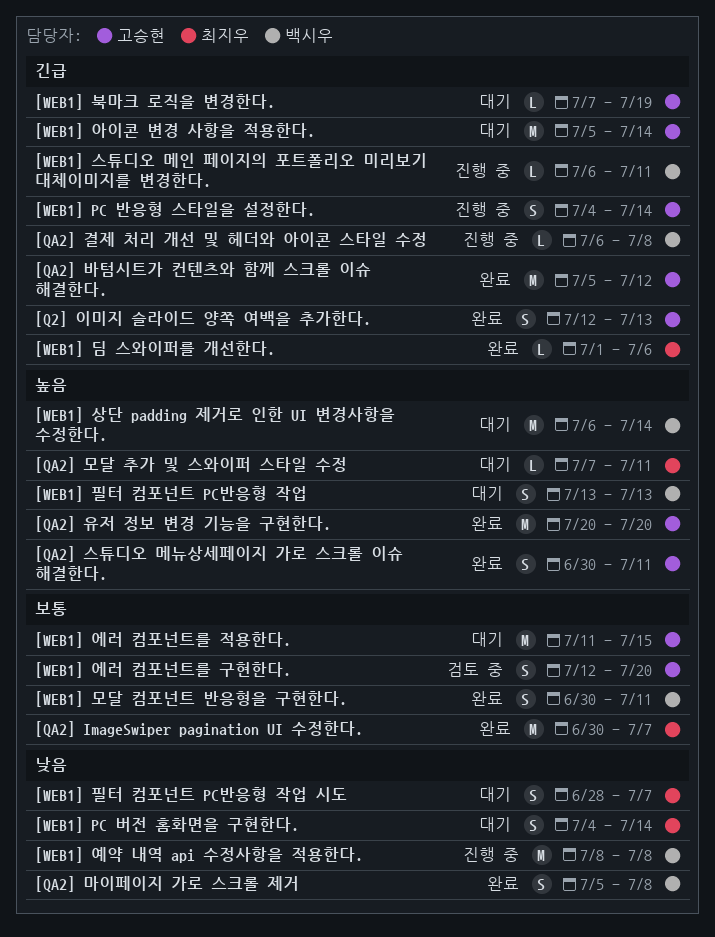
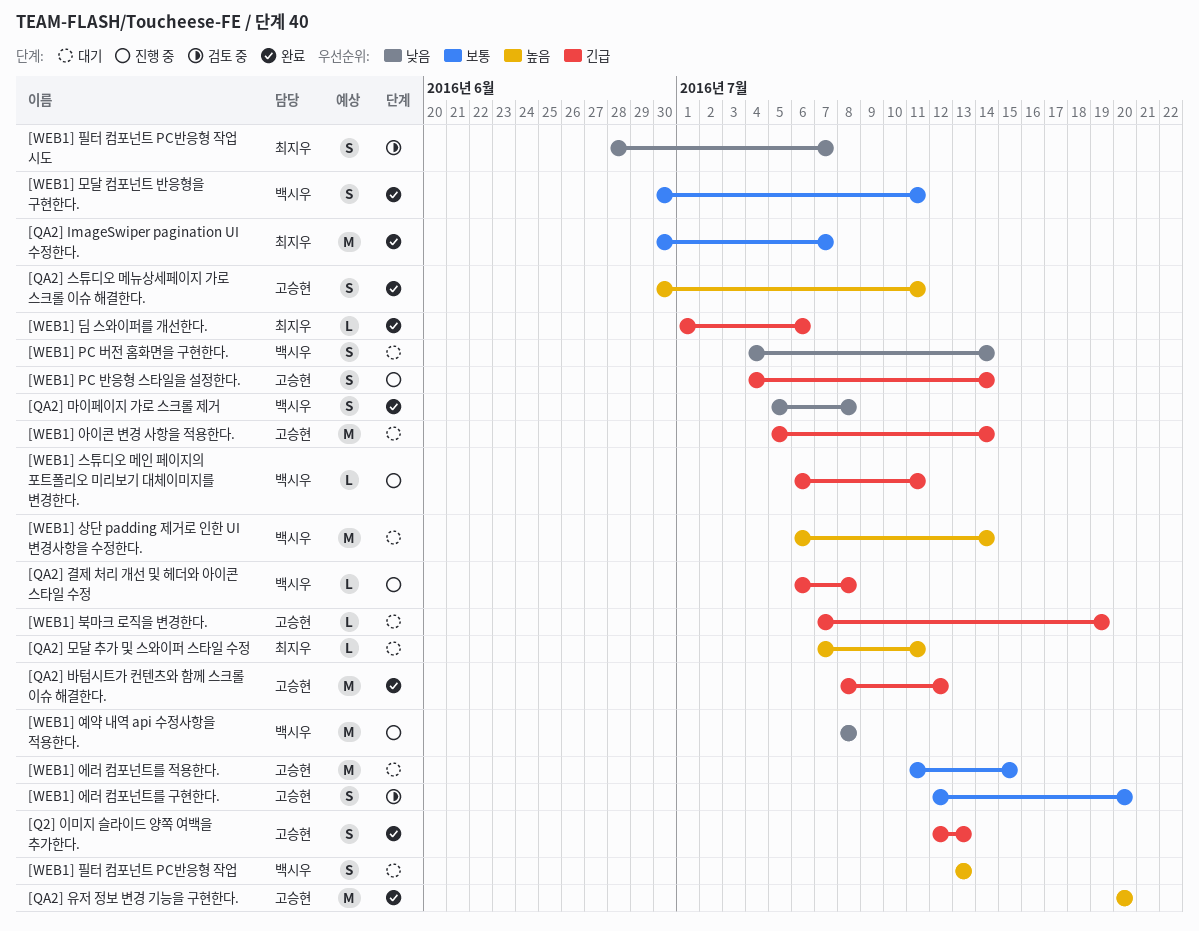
[QA2] 바텀시트가 컨텐츠와 함께 스크롤 이슈 해결한다., start: Jul 5 -> Jul 8
[WEB1] PC 버전 홈화면을 구현한다., owner: 최지우 -> 백시우
[WEB1] 필터 컴포넌트 PC반응형 작업 시도, status: 대기 -> 검토 중

